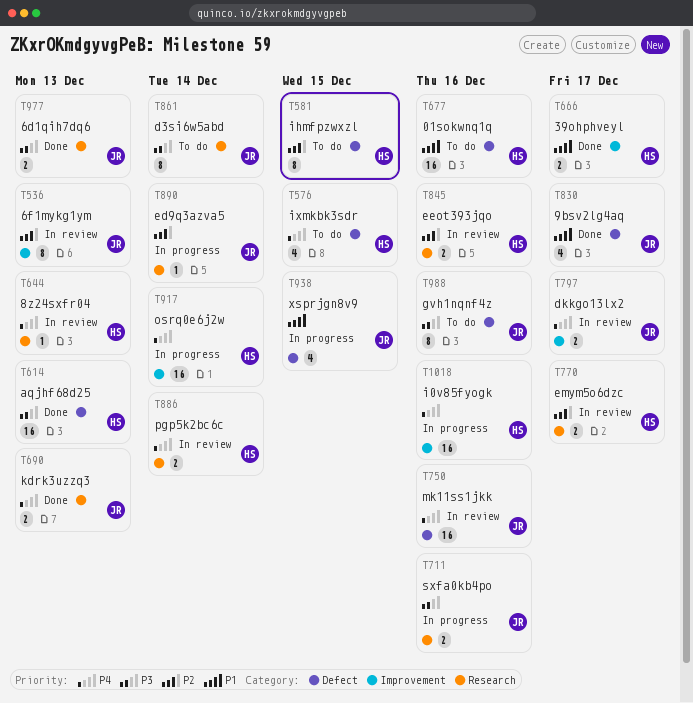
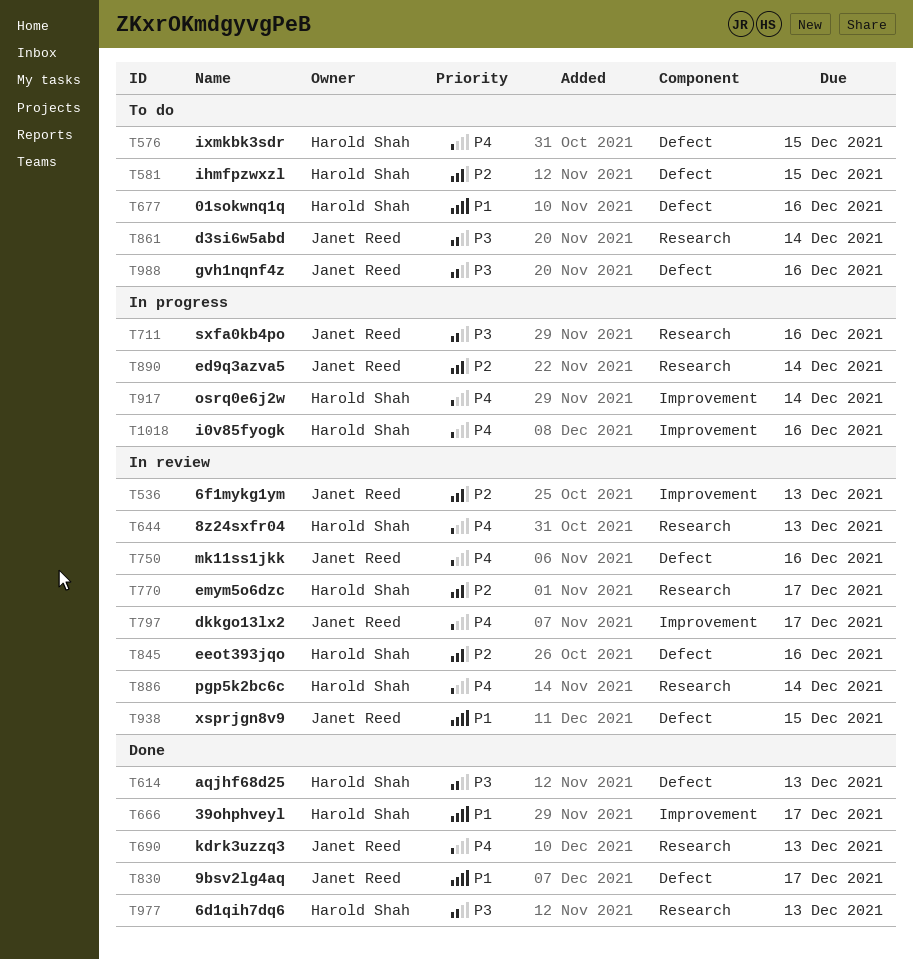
T845, label: Research -> Defect
T938, status: In progress -> In review
T977, owner: Janet Reed -> Harold Shah

